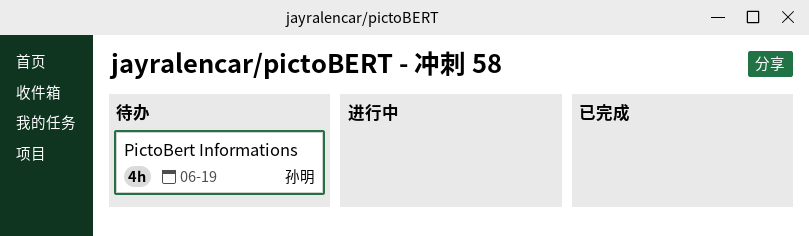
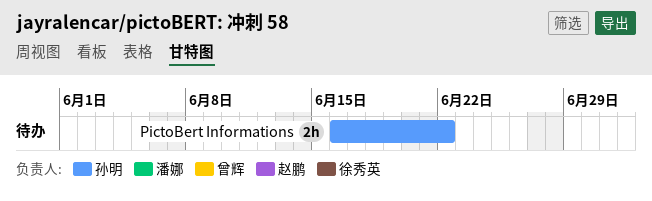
PictoBert Informations, estimate: 4h -> 2h
PictoBert Informations, due: Jun 19 -> Jun 22

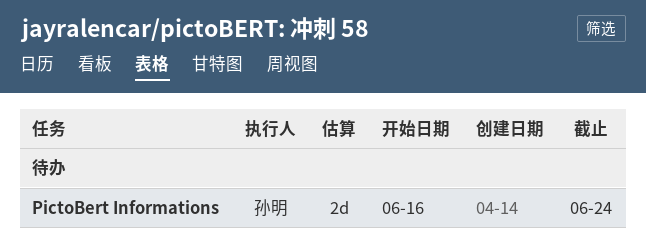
PictoBert Informations, estimate: 2h -> 2d
PictoBert Informations, due: Jun 22 -> Jun 24

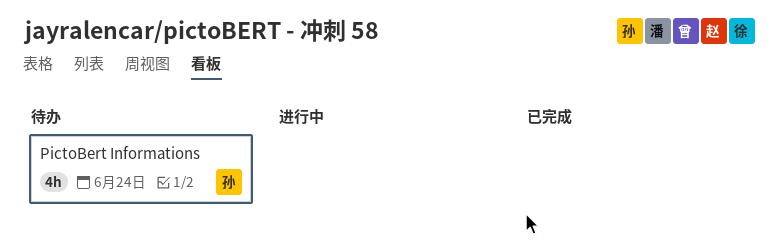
PictoBert Informations, estimate: 2d -> 4h

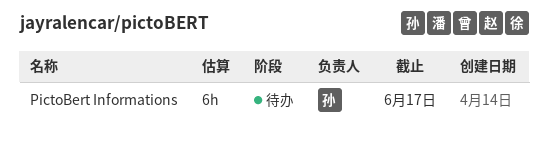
PictoBert Informations, estimate: 4h -> 6h
PictoBert Informations, due: Jun 24 -> Jun 17

